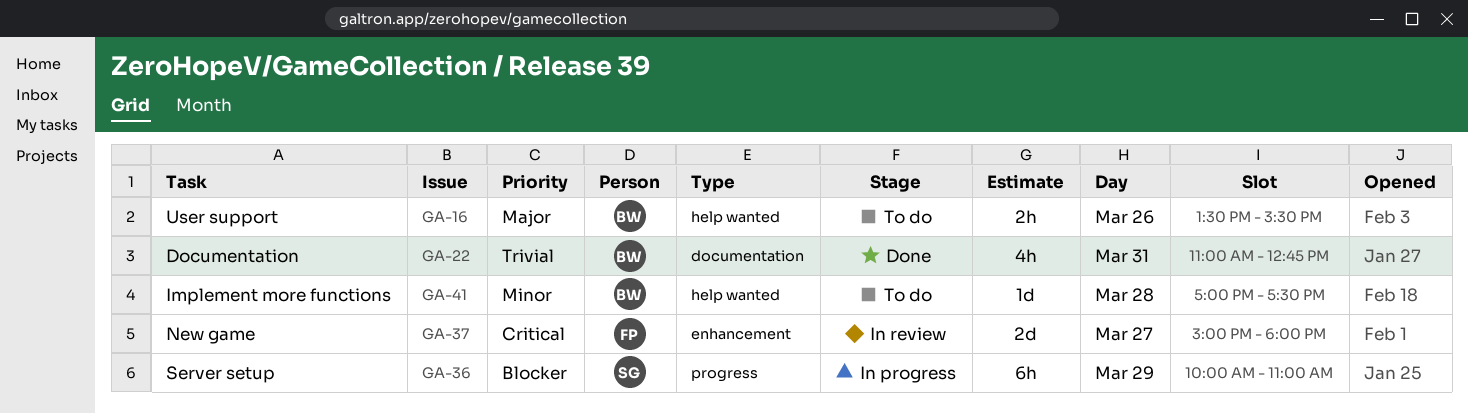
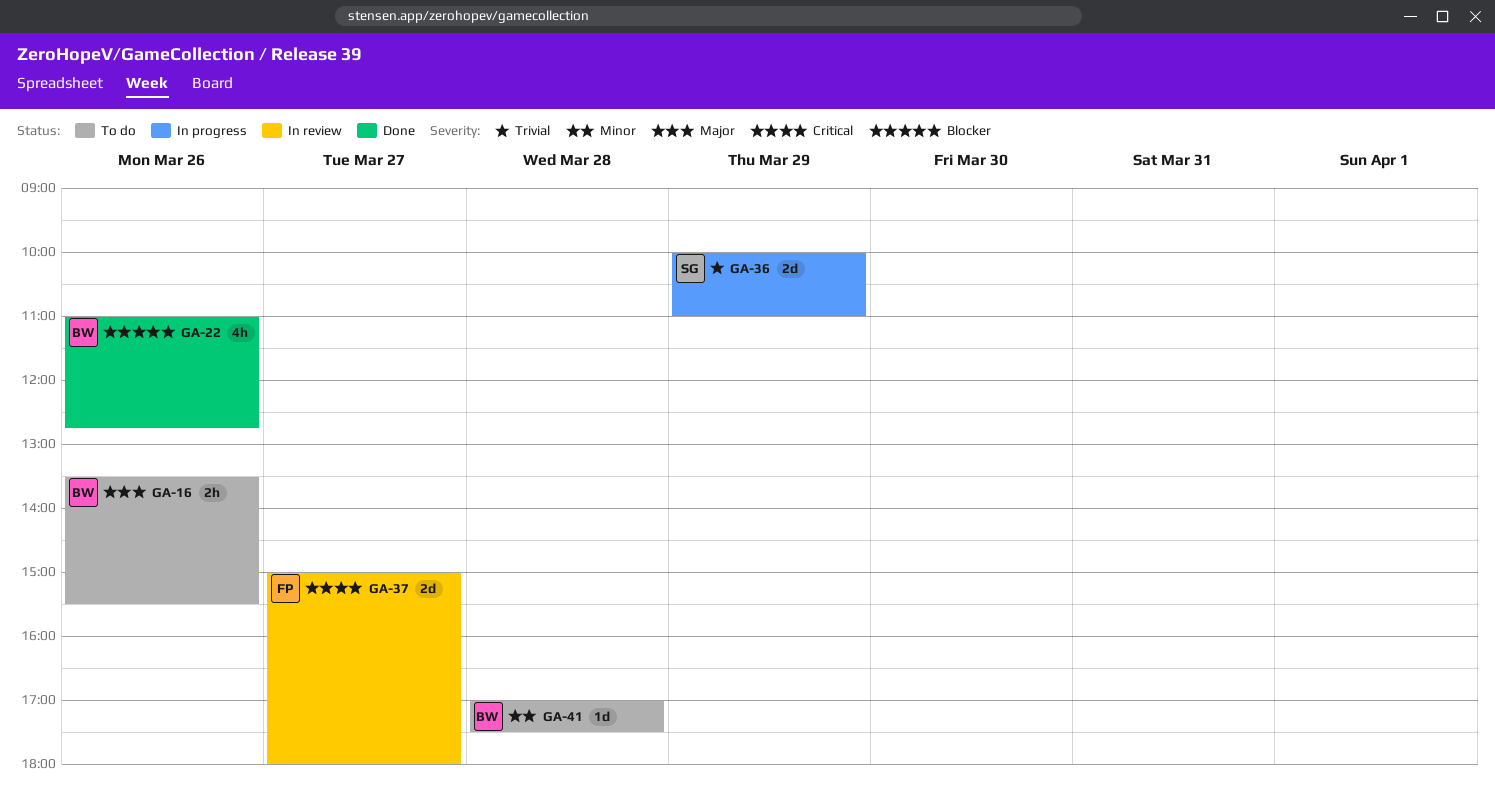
GA-22, priority: Trivial -> Blocker
GA-22, day: Mar 31 -> Mar 26
GA-36, priority: Blocker -> Trivial
GA-36, estimate: 6h -> 2d

